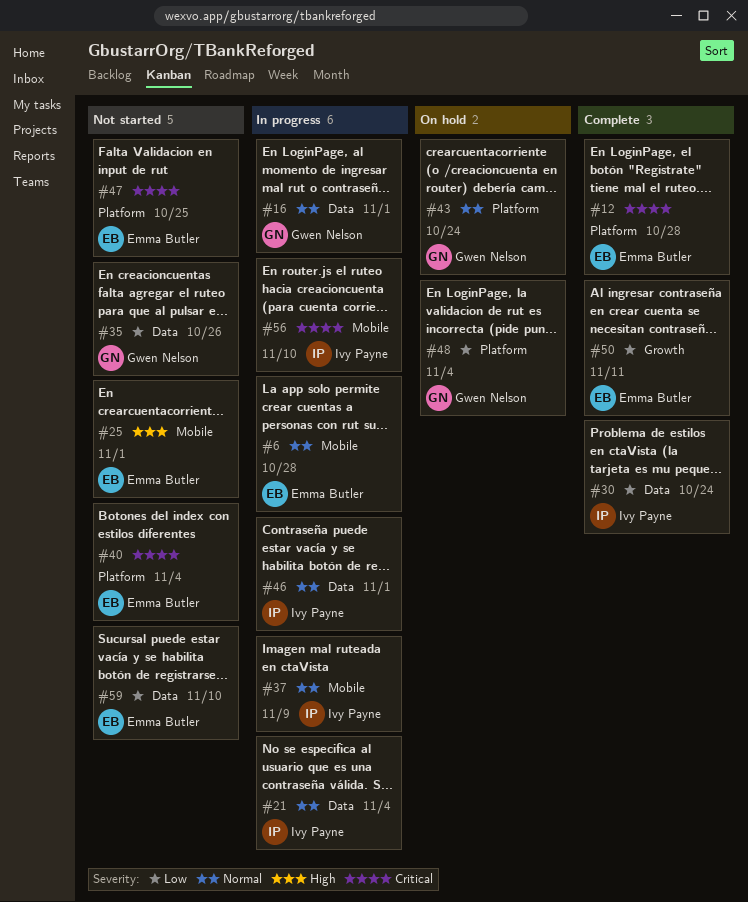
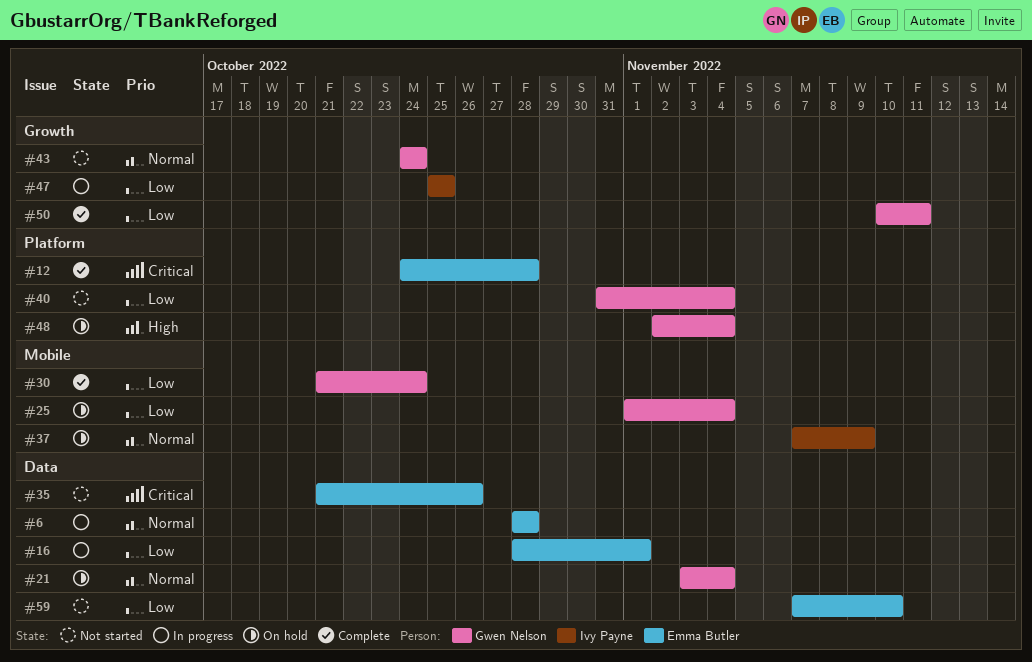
#6, label: Mobile -> Data
#16, owner: Gwen Nelson -> Emma Butler
#16, priority: Normal -> Low
#21, status: In progress -> On hold
#21, owner: Ivy Payne -> Gwen Nelson
#25, status: Not started -> On hold
#25, owner: Emma Butler -> Gwen Nelson
#25, priority: High -> Low
#25, due: Nov 1 -> Nov 4
#30, owner: Ivy Payne -> Gwen Nelson
#30, label: Data -> Mobile
#35, owner: Gwen Nelson -> Emma Butler
#35, priority: Low -> Critical
#37, status: In progress -> On hold
#40, owner: Emma Butler -> Gwen Nelson
#40, priority: Critical -> Low
#43, status: On hold -> Not started
#43, label: Platform -> Growth
#46: present -> none
#47, status: Not started -> In progress
#47, owner: Emma Butler -> Ivy Payne
#47, priority: Critical -> Low
#47, label: Platform -> Growth
#48, priority: Low -> High
#50, owner: Emma Butler -> Gwen Nelson
#56: present -> none

